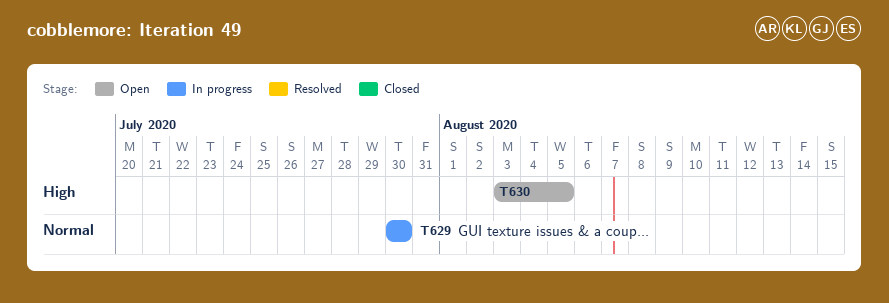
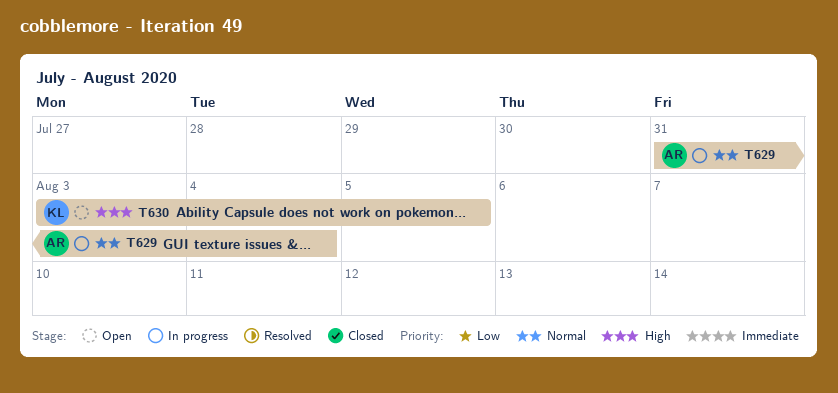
T629, start: Jul 30 -> Jul 31
T629, due: Jul 30 -> Aug 4

